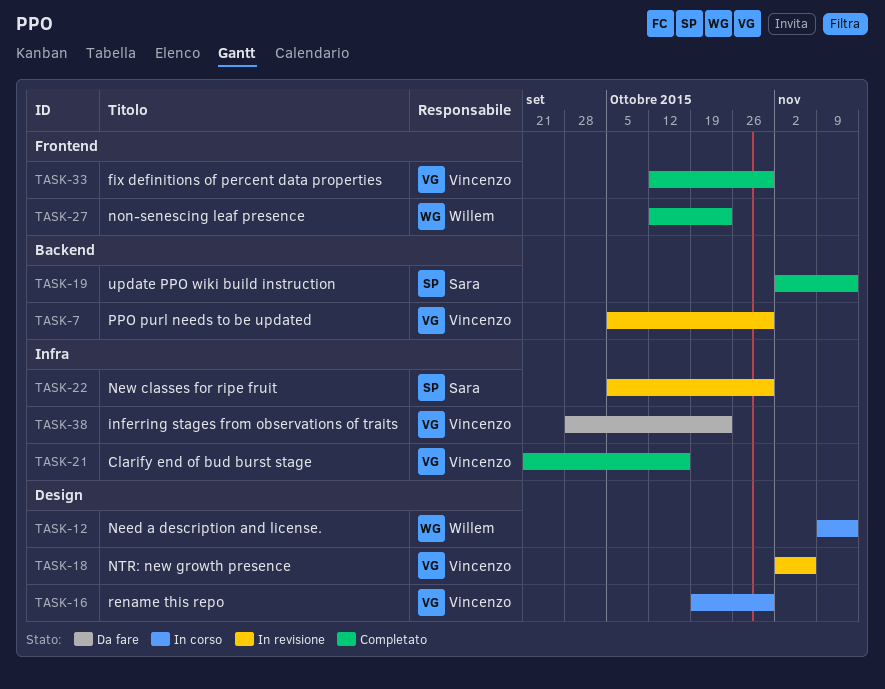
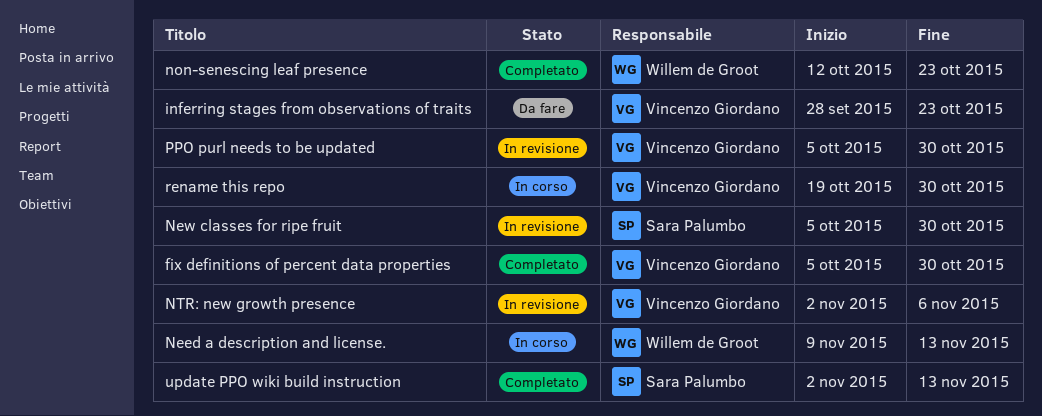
Clarify end of bud burst stage: present -> none
fix definitions of percent data properties, start: Oct 12 -> Oct 5

